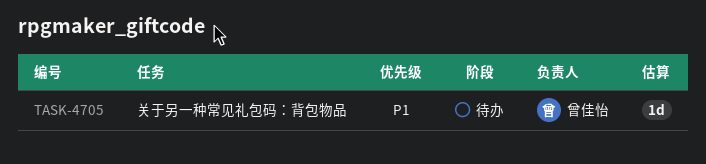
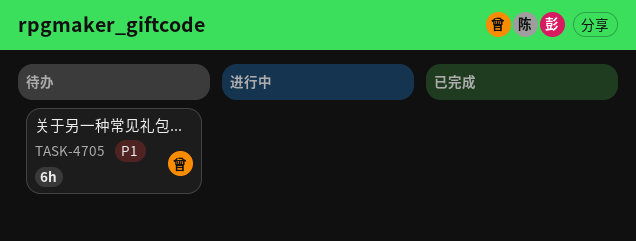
TASK-4705, estimate: 1d -> 6h

